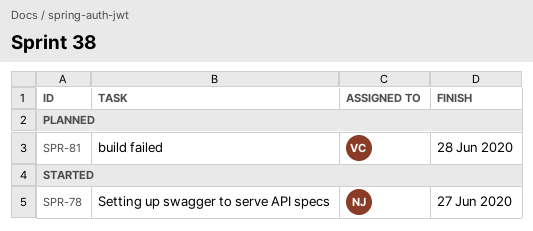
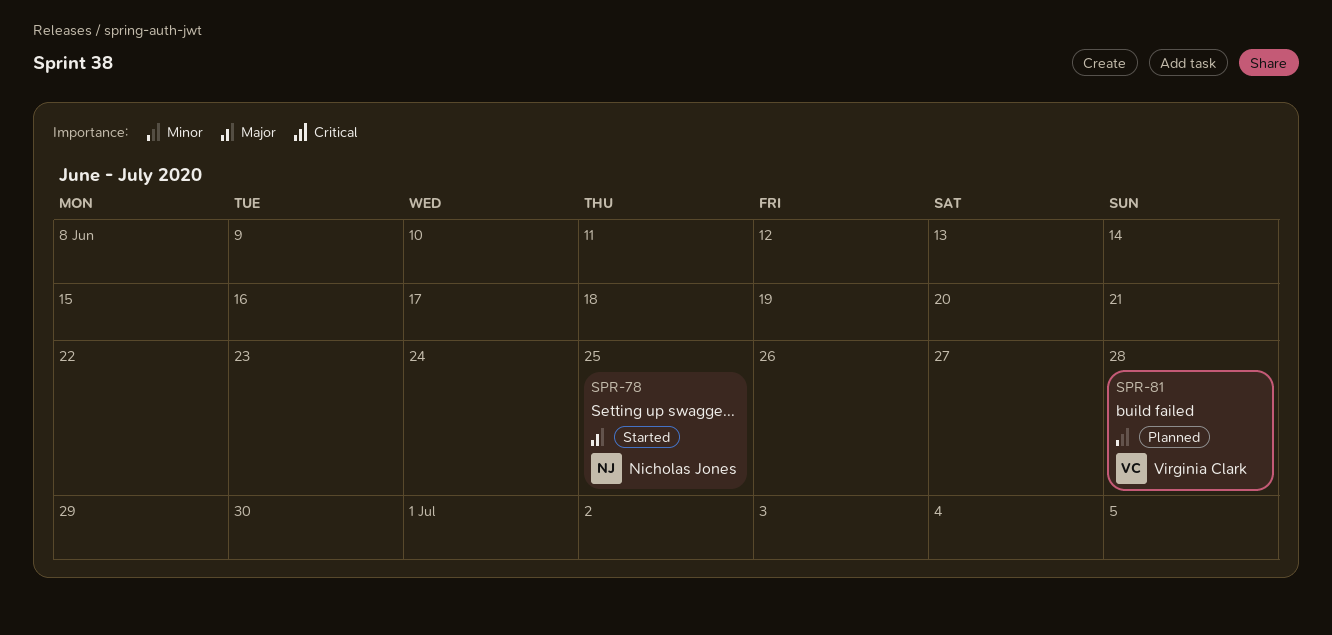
SPR-78, due: Jun 27 -> Jun 25

